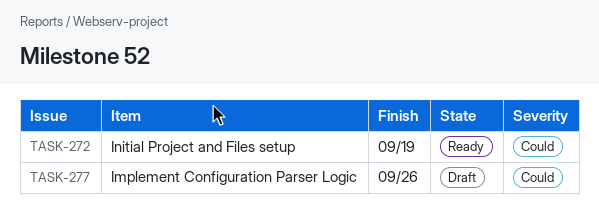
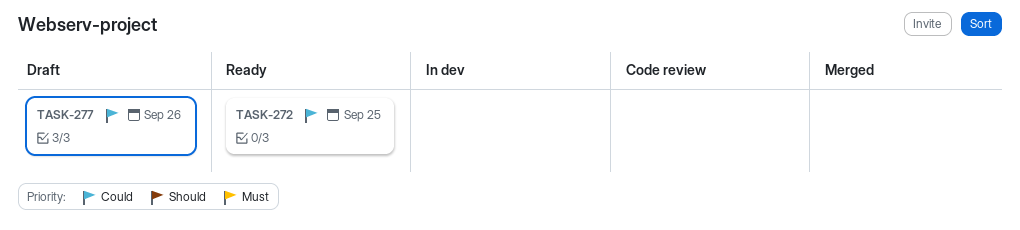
TASK-272, due: Sep 19 -> Sep 25

